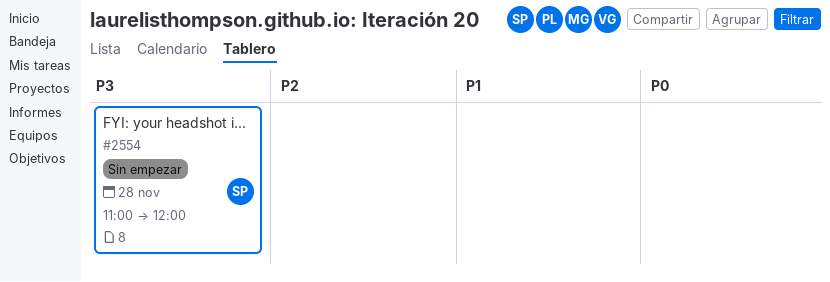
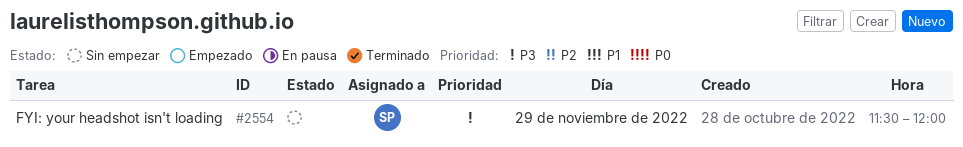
#2554, day: Nov 28 -> Nov 29
#2554, begins: 11:00 -> 11:30

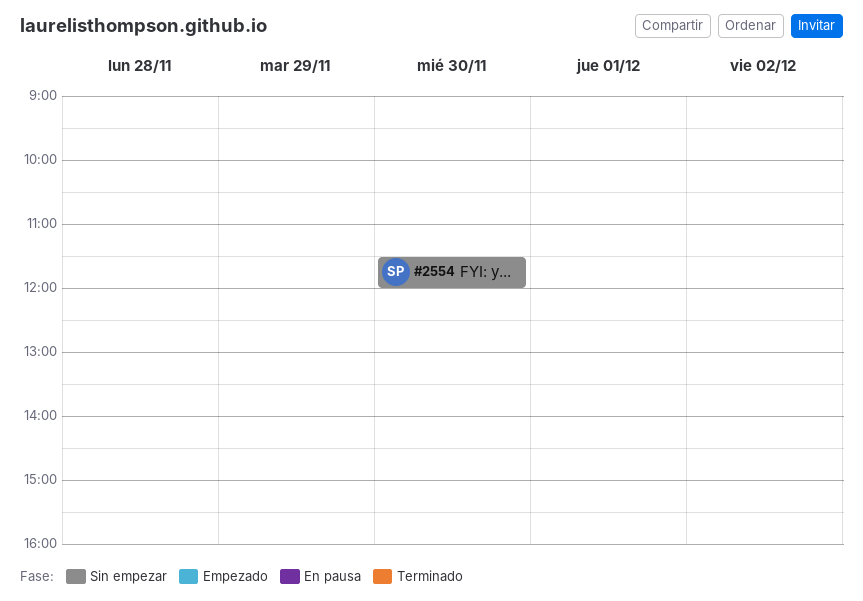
#2554, day: Nov 29 -> Nov 30

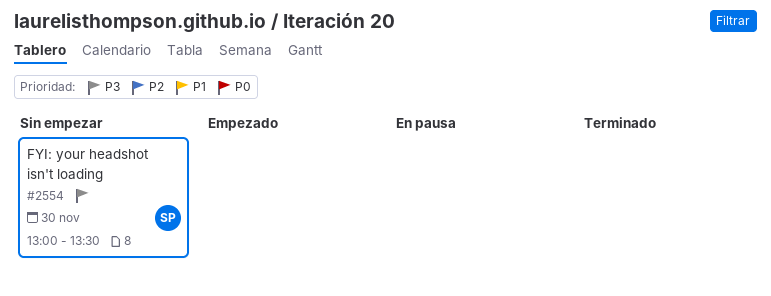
#2554, begins: 11:30 -> 13:00
#2554, ends: 12:00 -> 13:30

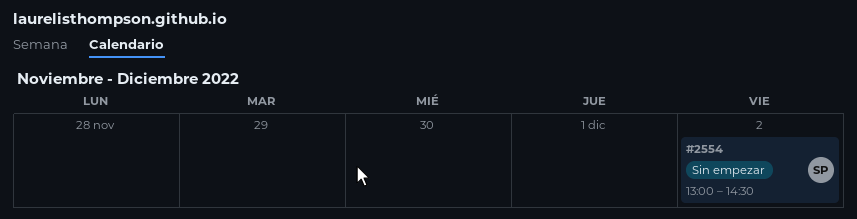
#2554, day: Nov 30 -> Dec 2
#2554, ends: 13:30 -> 14:30

